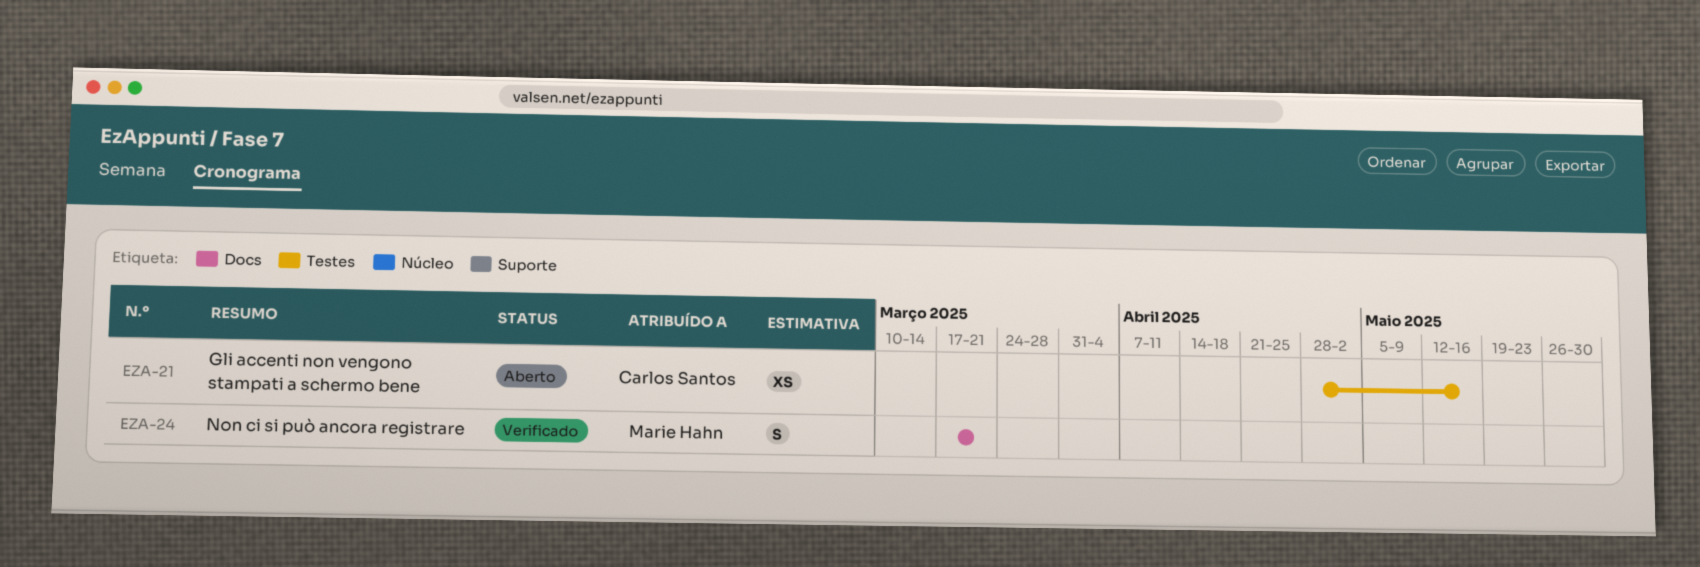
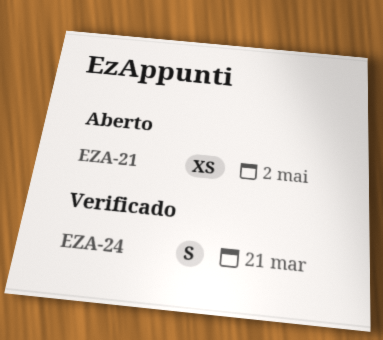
EZA-21, due: May 16 -> May 2

